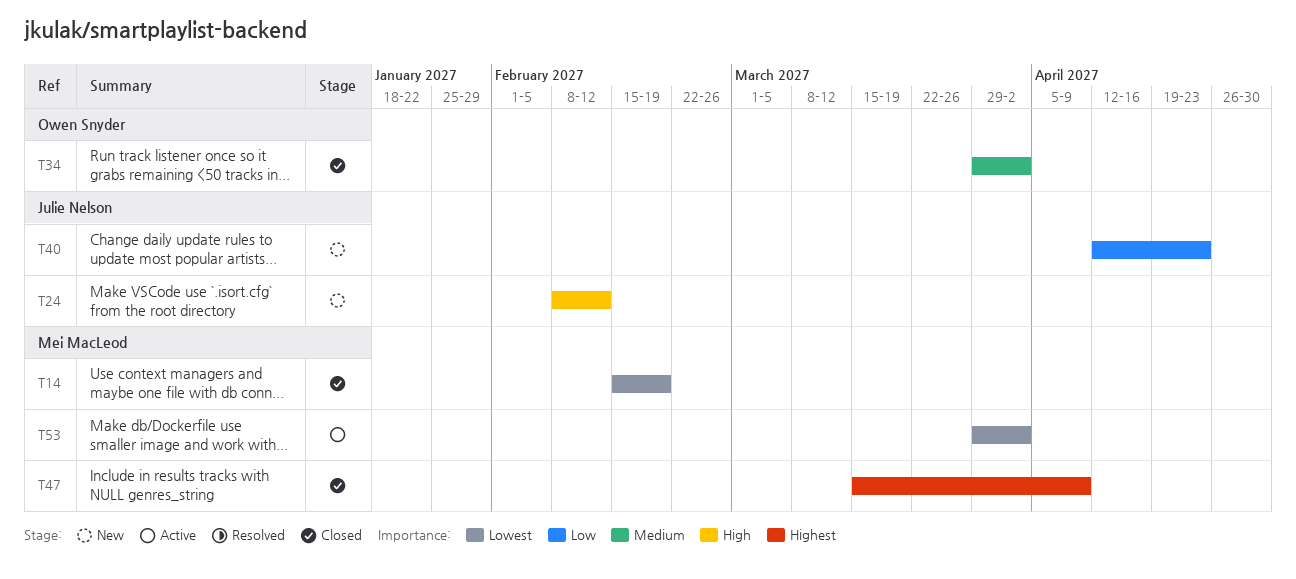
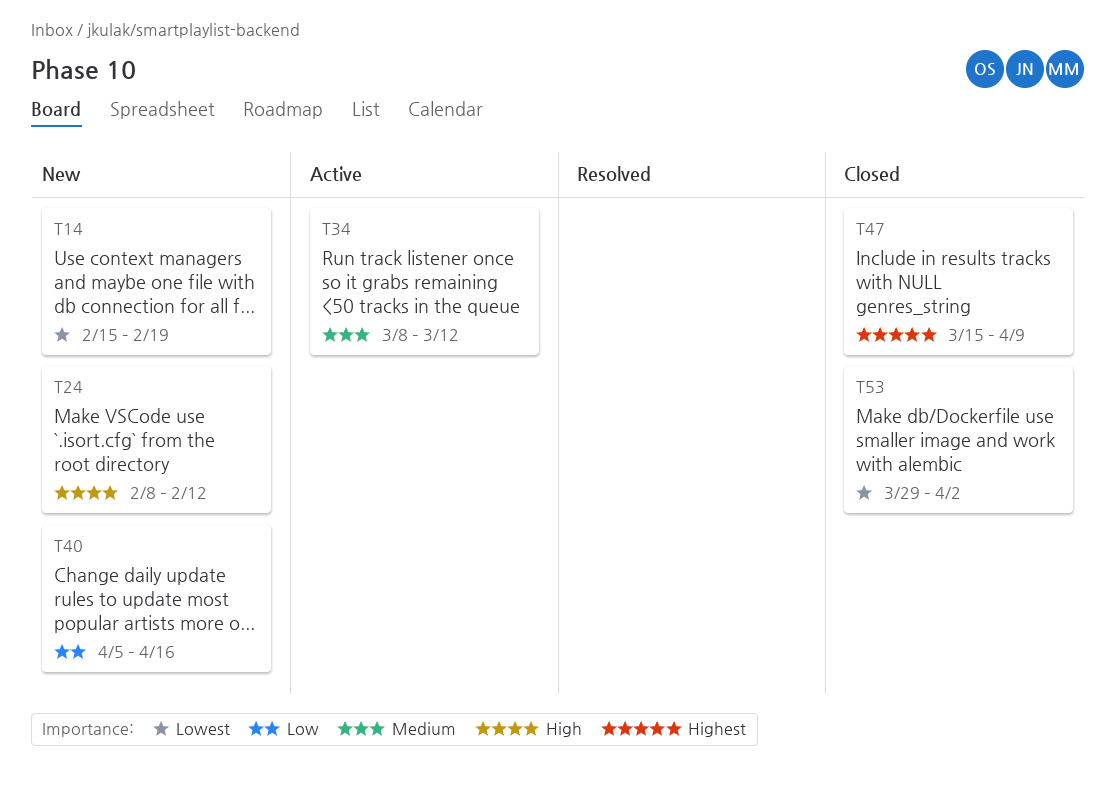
T14, status: Closed -> New
T34, status: Closed -> Active
T34, start: Mar 29 -> Mar 8
T34, due: Apr 2 -> Mar 12
T40, start: Apr 12 -> Apr 5
T40, due: Apr 23 -> Apr 16
T53, status: Active -> Closed

